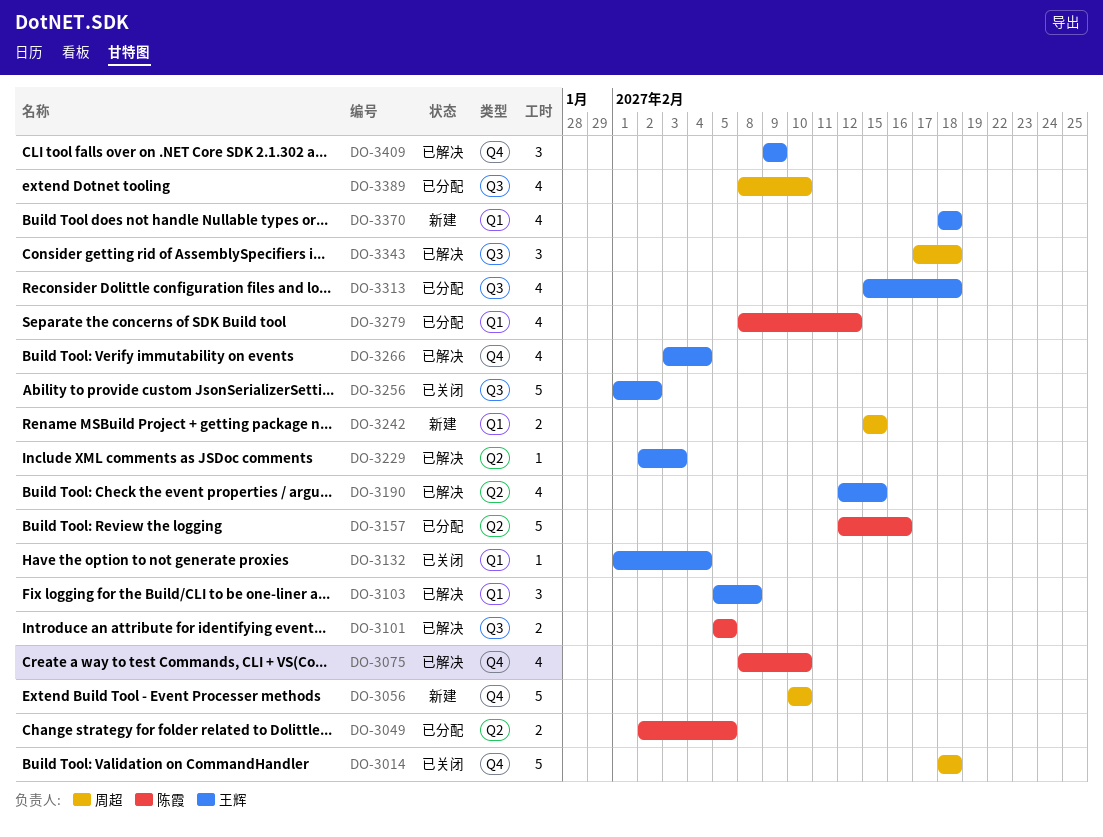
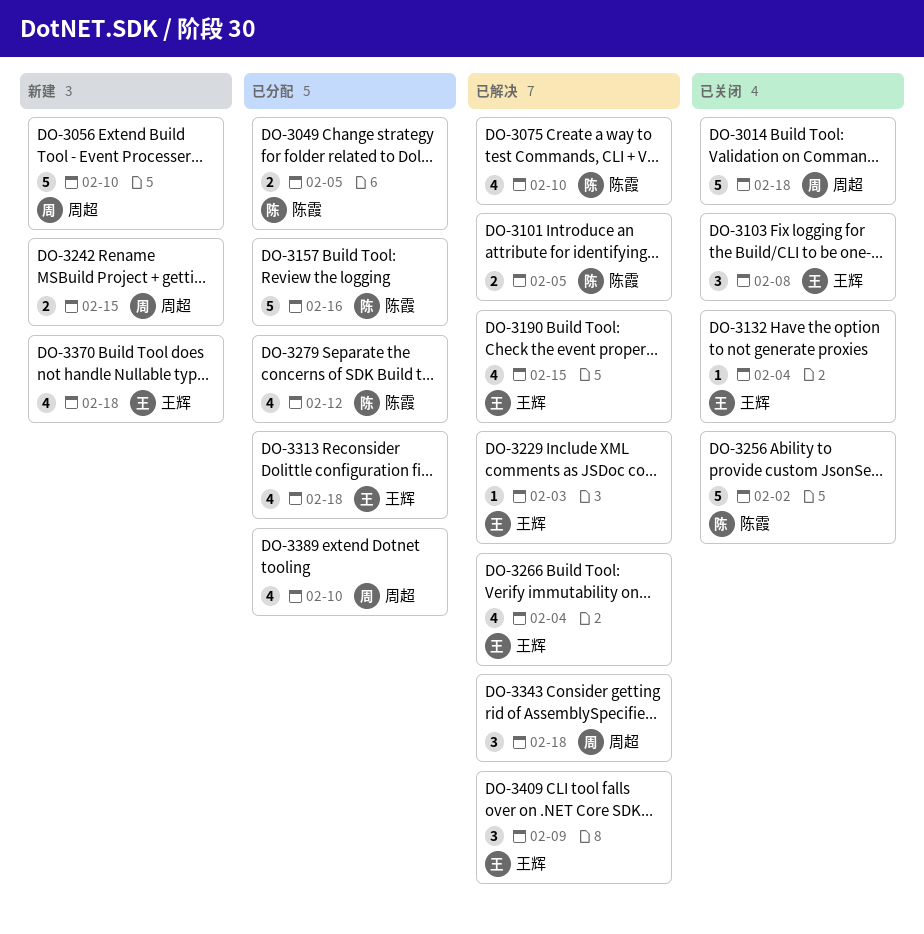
DO-3103, status: 已解决 -> 已关闭
DO-3256, owner: 王辉 -> 陈霞

